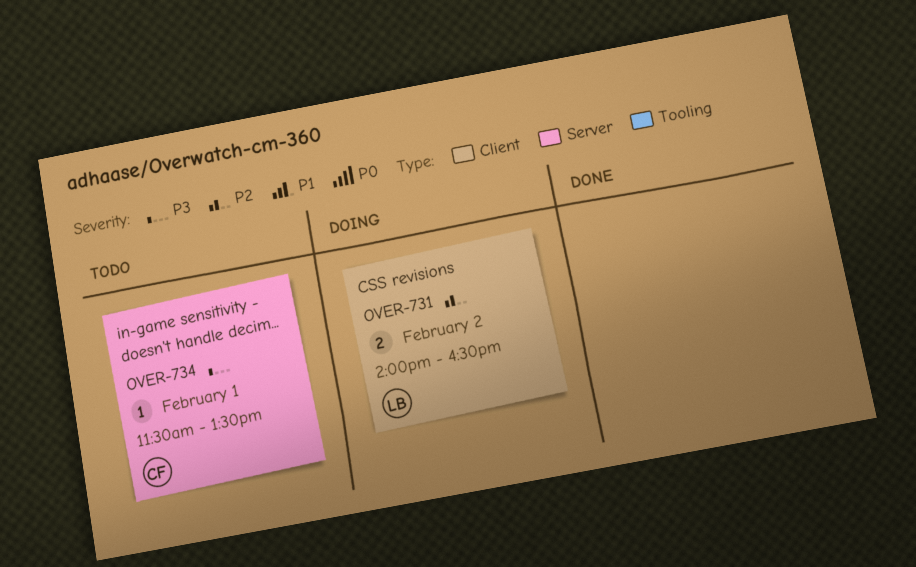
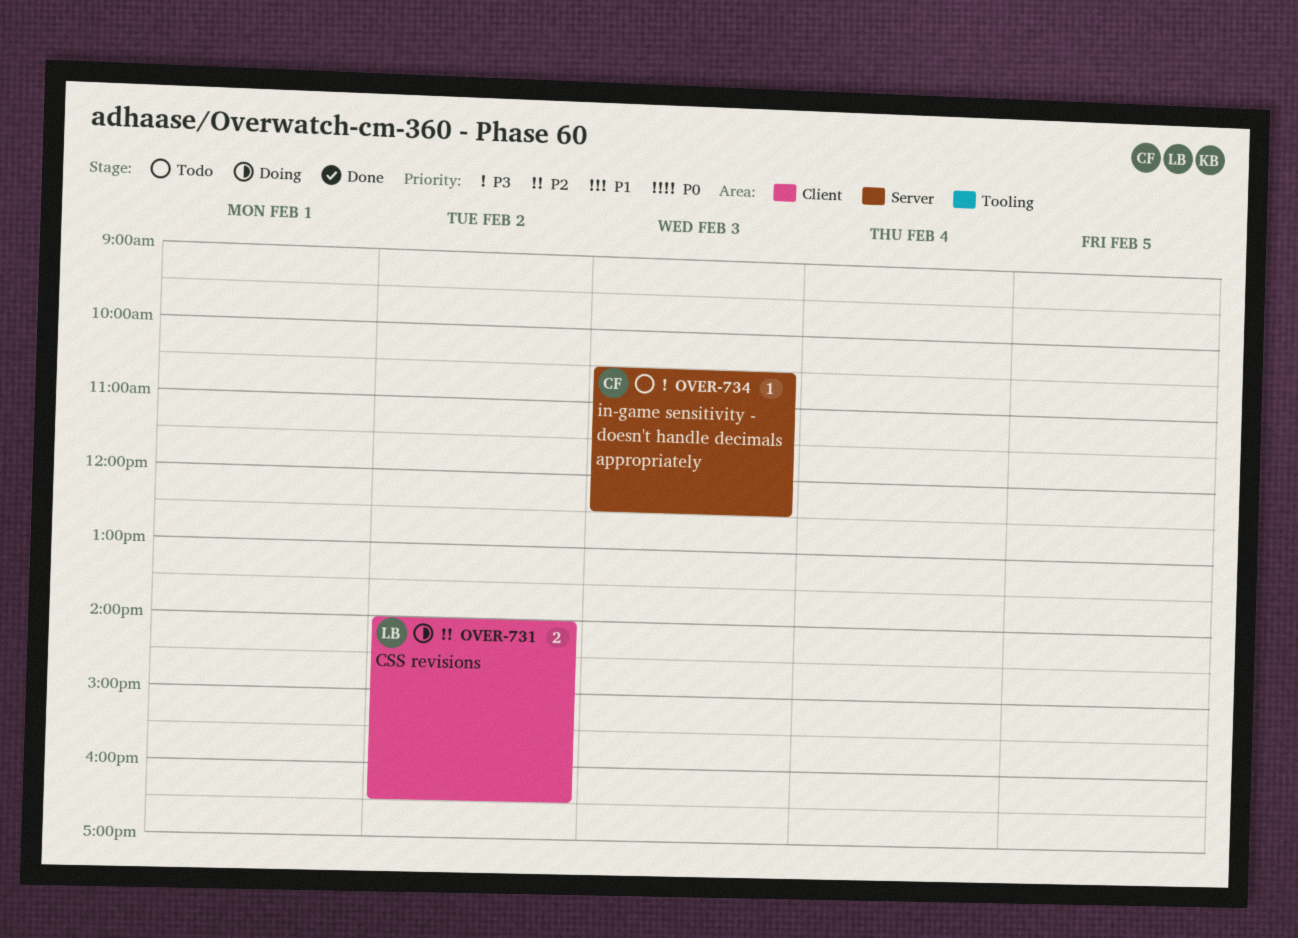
OVER-734, day: Feb 1 -> Feb 3
OVER-734, begins: 11:30 -> 10:30
OVER-734, ends: 13:30 -> 12:30

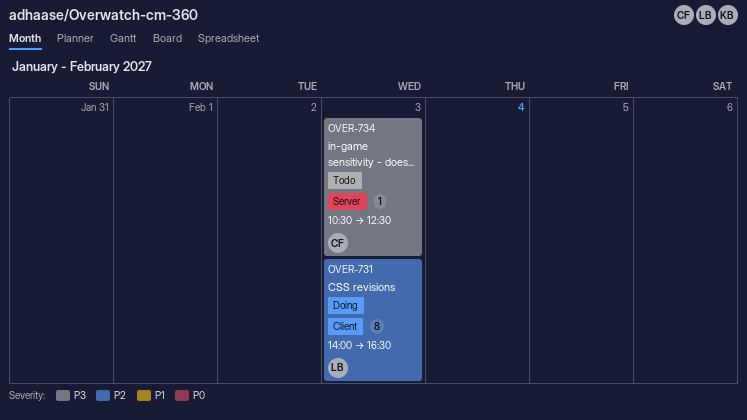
OVER-731, estimate: 2 -> 8
OVER-731, day: Feb 2 -> Feb 3

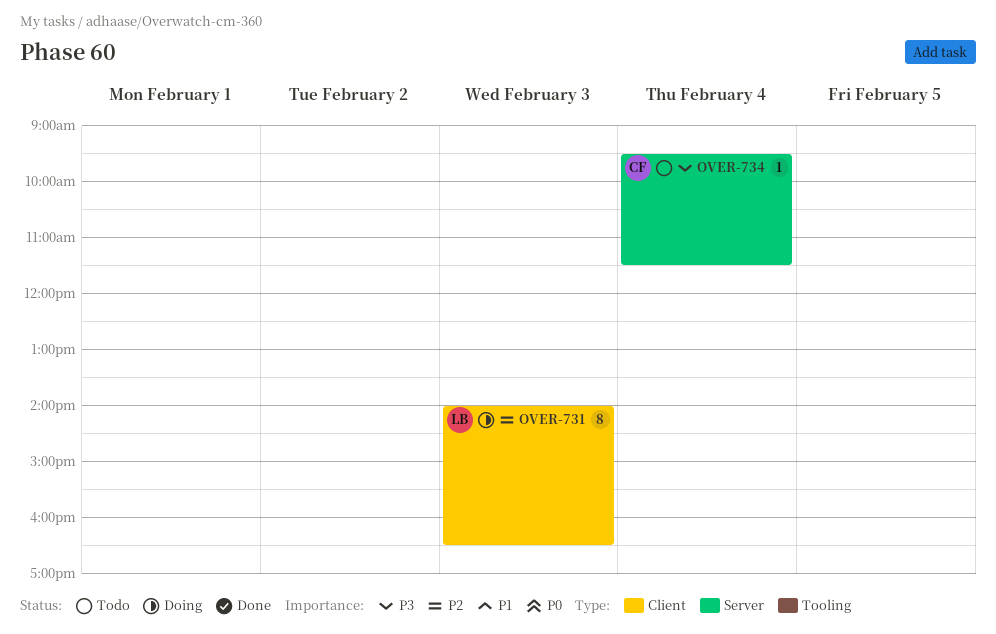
OVER-734, day: Feb 3 -> Feb 4
OVER-734, begins: 10:30 -> 09:30
OVER-734, ends: 12:30 -> 11:30

